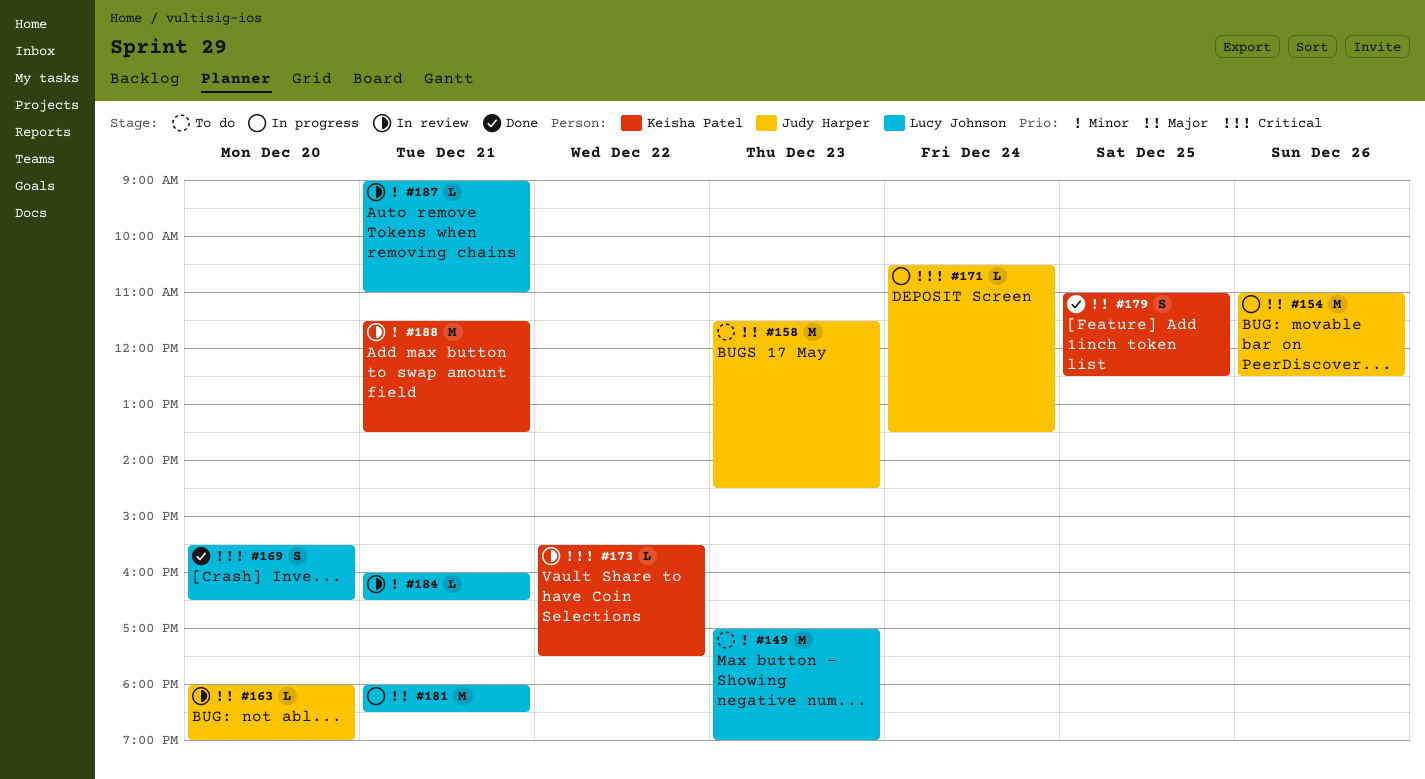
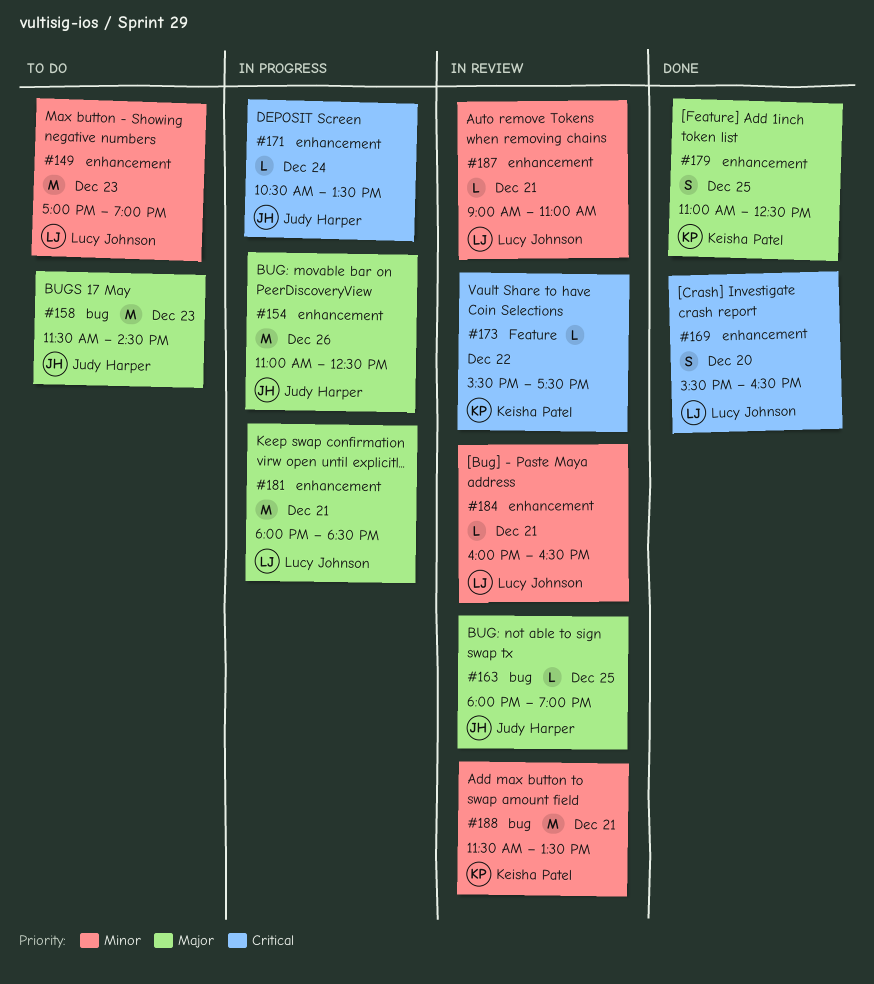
#163, day: Dec 20 -> Dec 25

